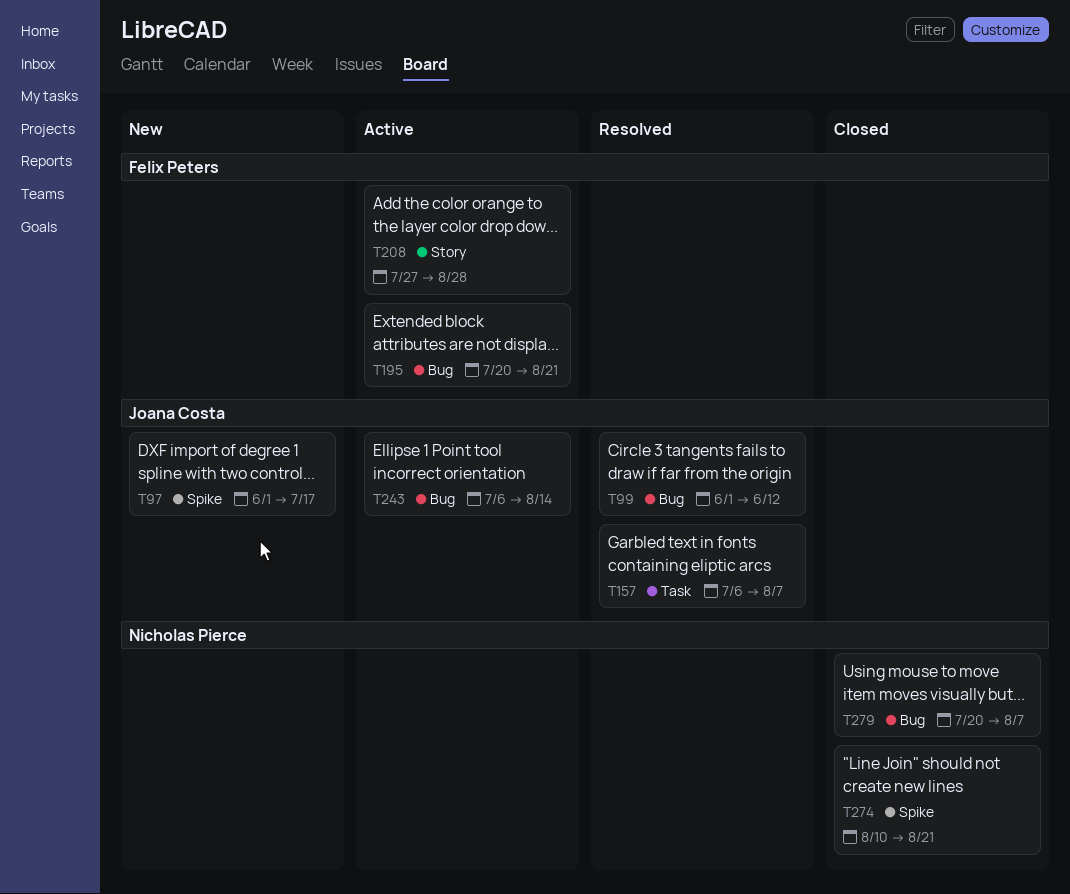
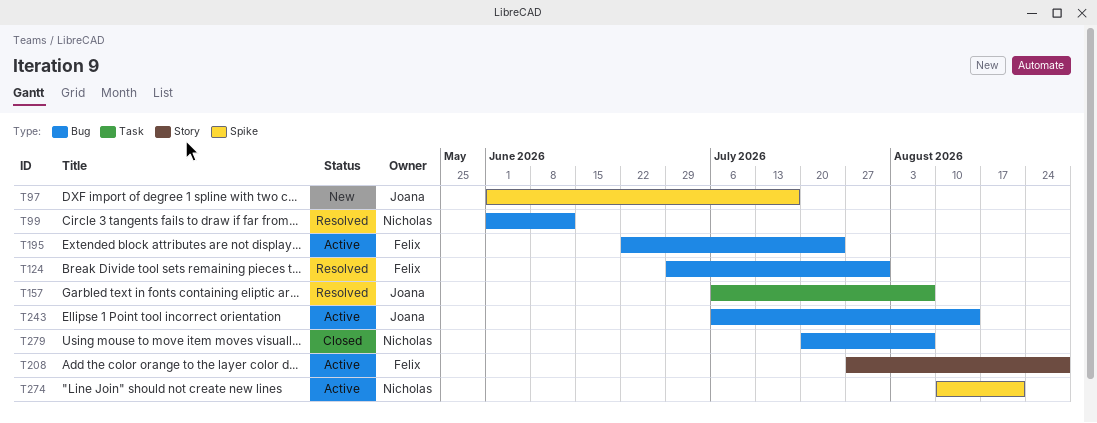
T99, owner: Joana Costa -> Nicholas Pierce
T124: none -> present
T195, start: Jul 20 -> Jun 22
T195, due: Aug 21 -> Jul 24
T274, status: Closed -> Active

